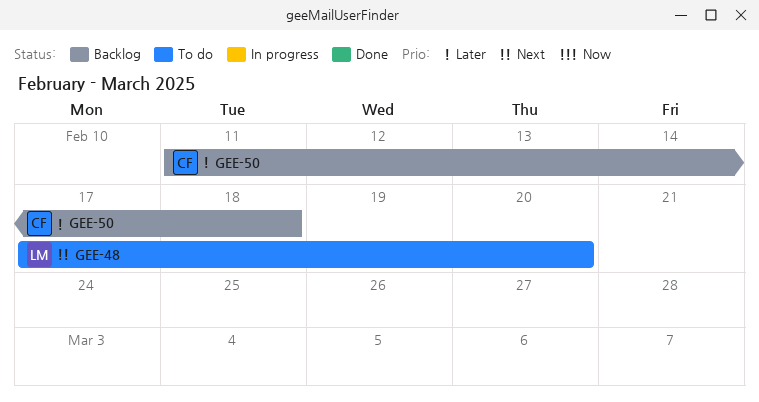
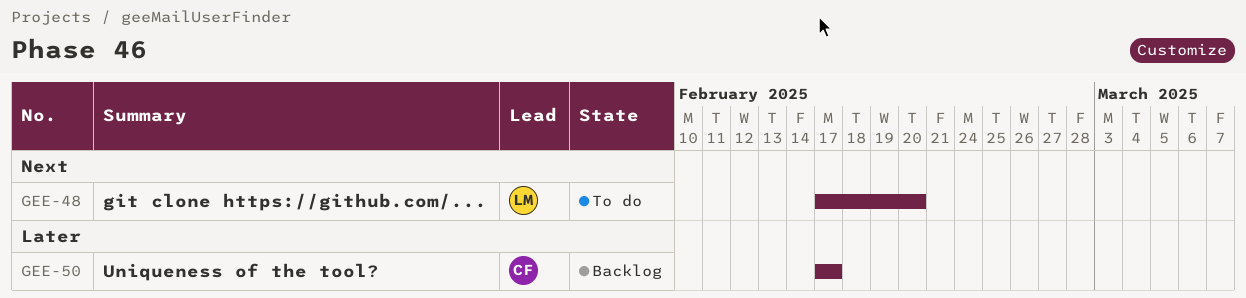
GEE-50, start: Feb 11 -> Feb 17
GEE-50, due: Feb 18 -> Feb 17

